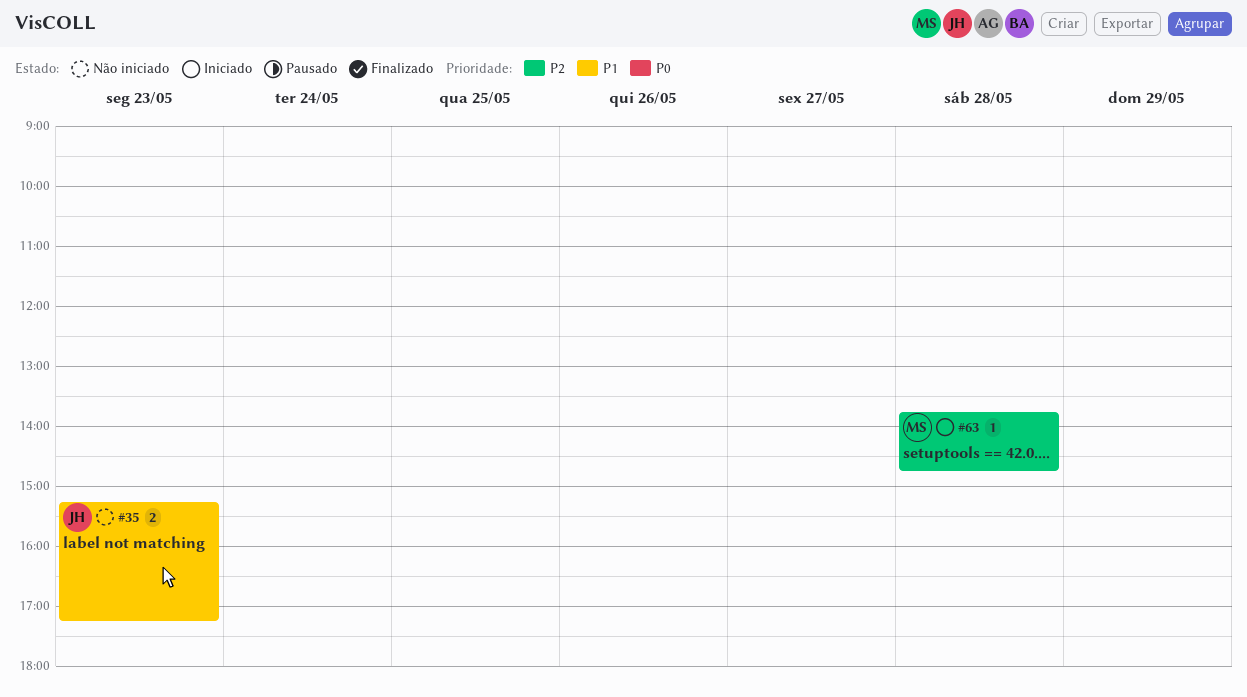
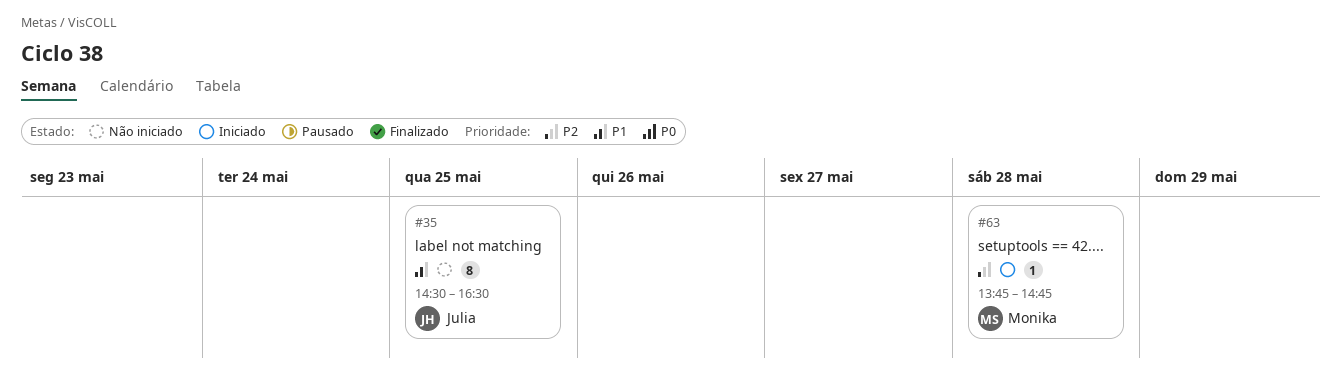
#35, estimate: 2 -> 8
#35, day: May 23 -> May 25
#35, begins: 15:15 -> 14:30
#35, ends: 17:15 -> 16:30

